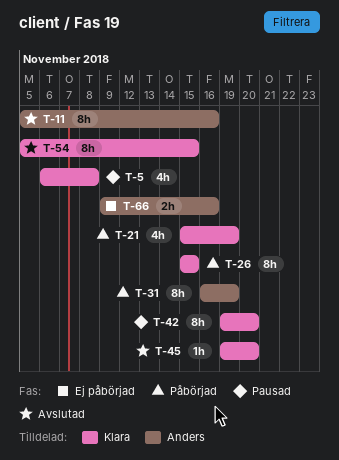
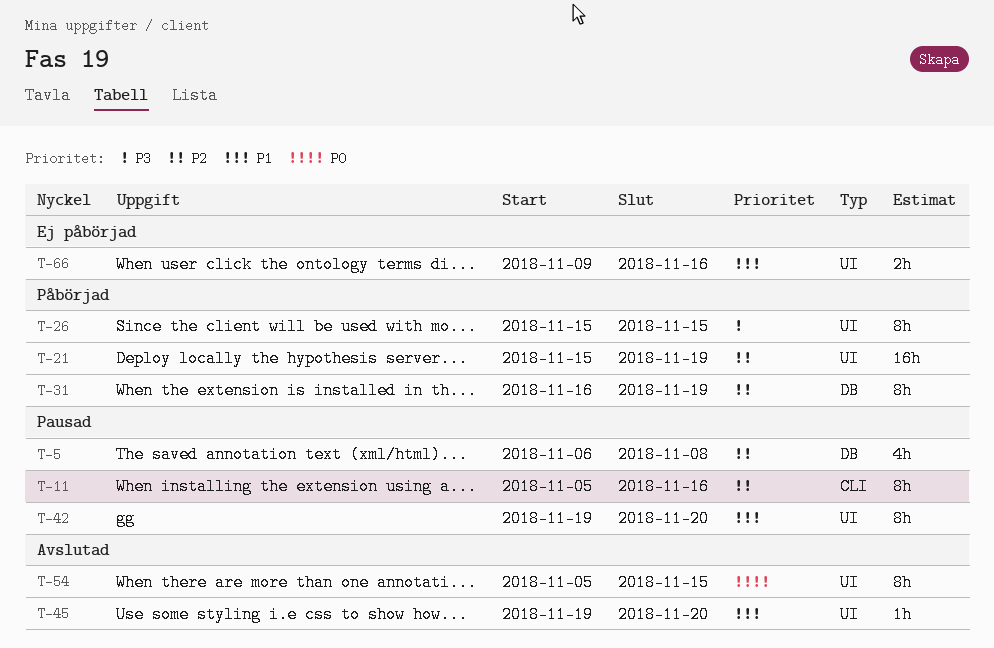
T-11, status: Avslutad -> Pausad
T-21, estimate: 4h -> 16h

